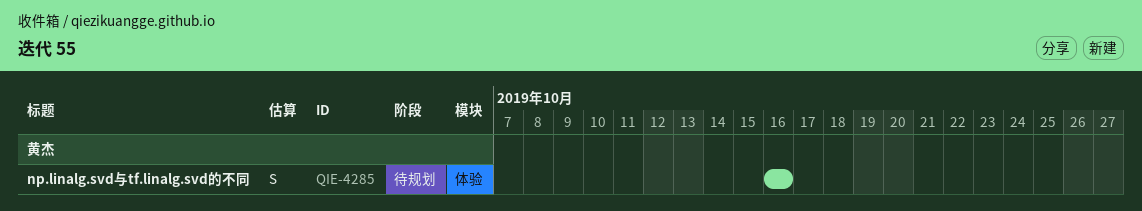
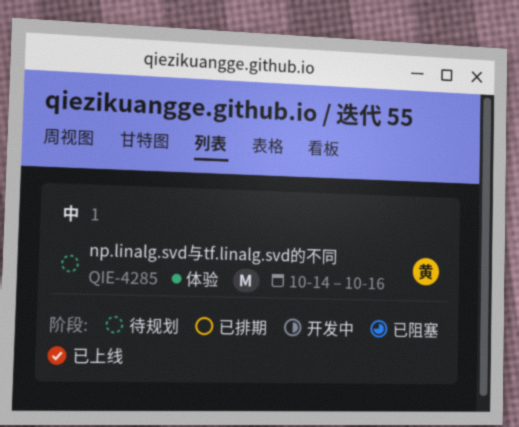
QIE-4285, estimate: S -> M
QIE-4285, start: Oct 16 -> Oct 14

